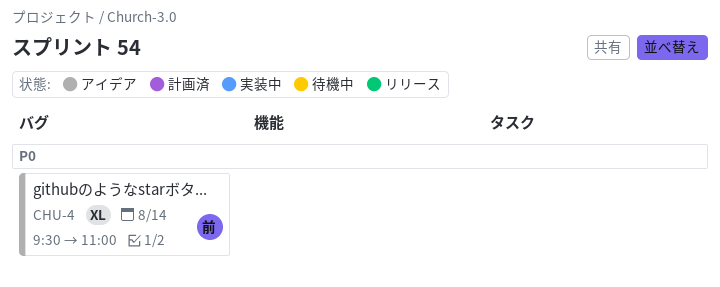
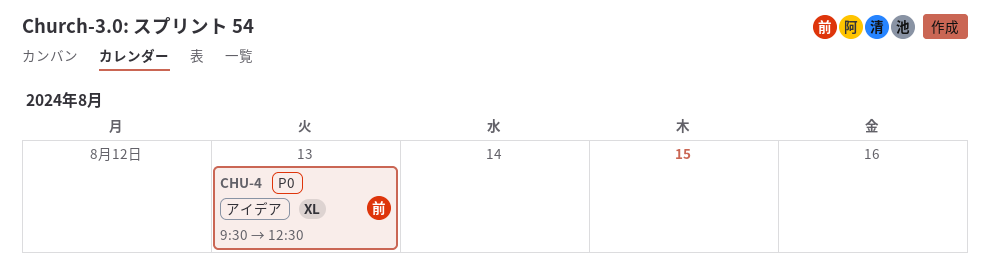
CHU-4, day: Aug 14 -> Aug 13
CHU-4, ends: 11:00 -> 12:30

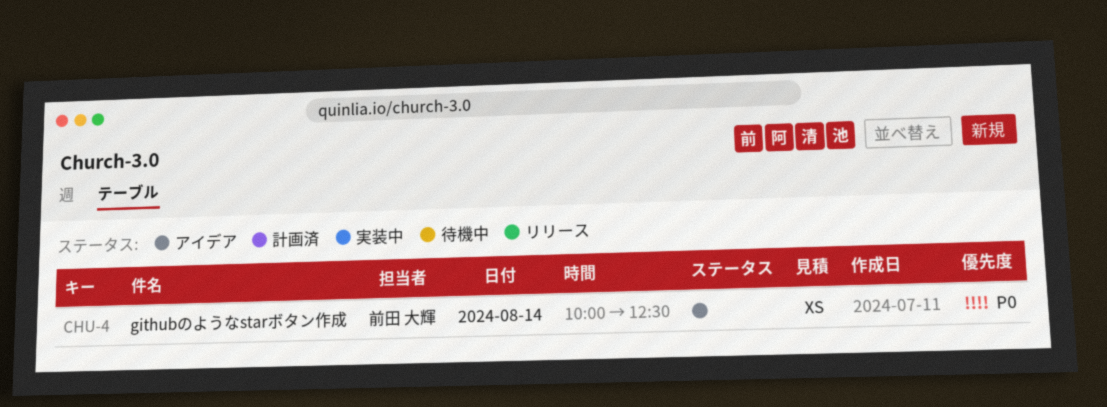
CHU-4, estimate: XL -> XS
CHU-4, day: Aug 13 -> Aug 14
CHU-4, begins: 09:30 -> 10:00

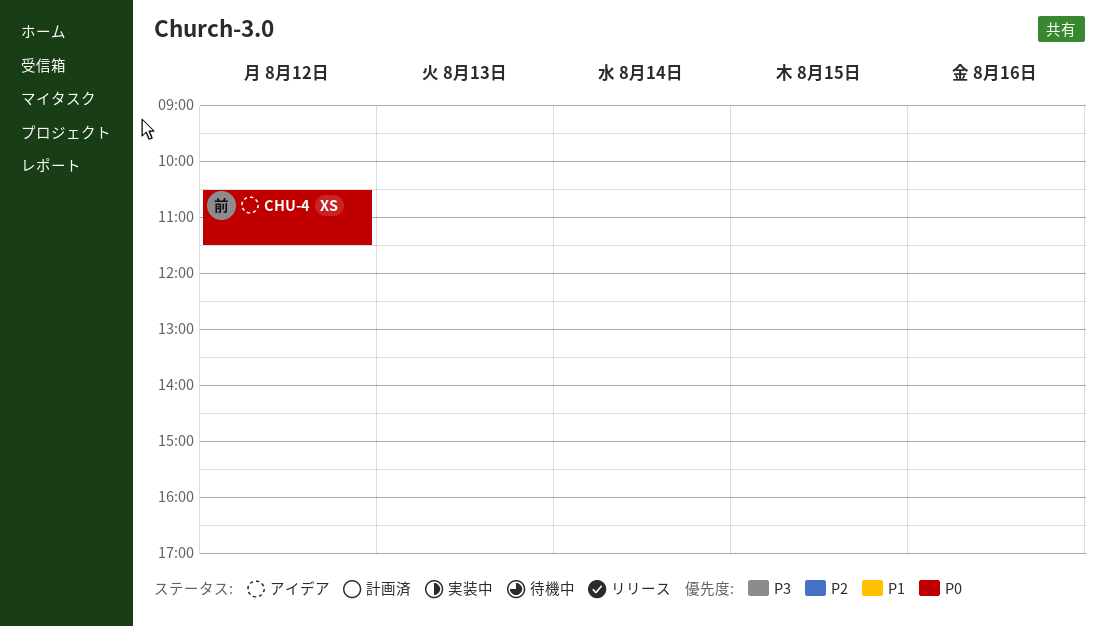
CHU-4, day: Aug 14 -> Aug 12
CHU-4, begins: 10:00 -> 10:30
CHU-4, ends: 12:30 -> 11:30

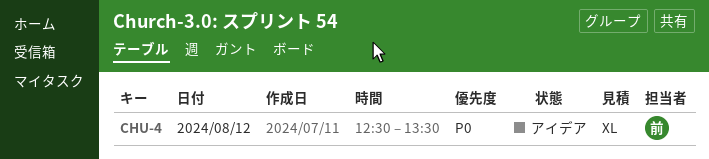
CHU-4, estimate: XS -> XL
CHU-4, begins: 10:30 -> 12:30
CHU-4, ends: 11:30 -> 13:30

